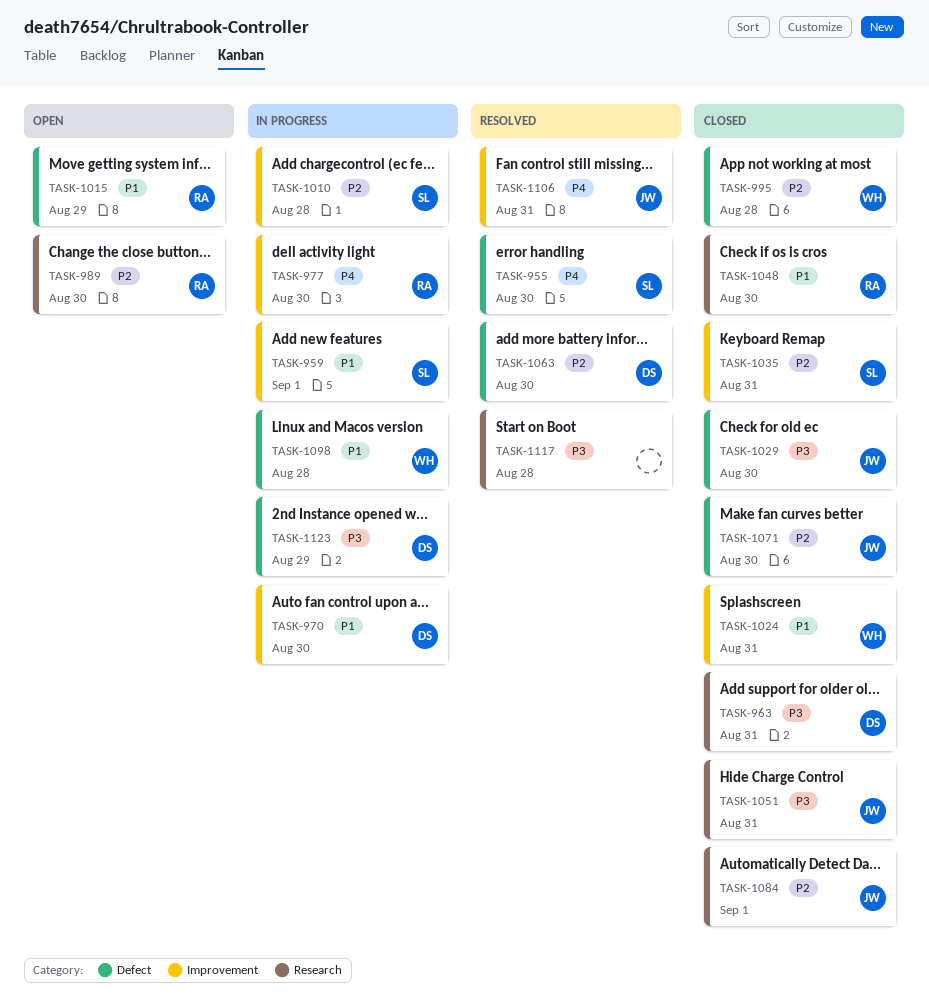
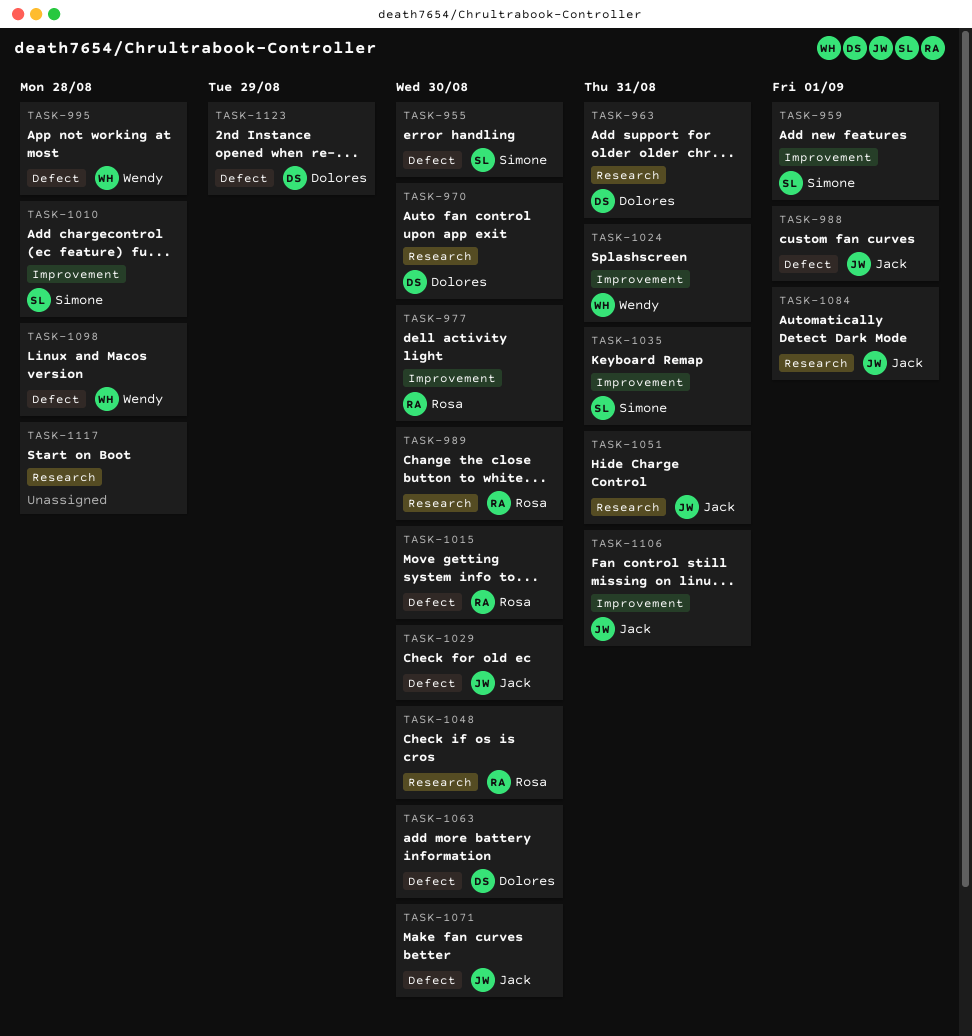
TASK-970, label: Improvement -> Research
TASK-988: none -> present
TASK-1015, due: Aug 29 -> Aug 30

